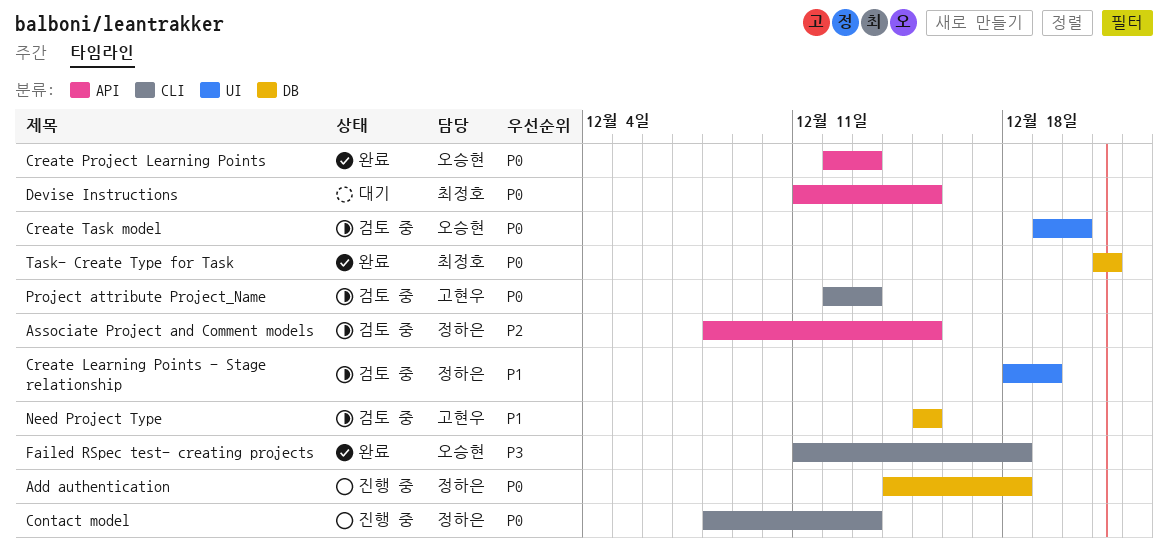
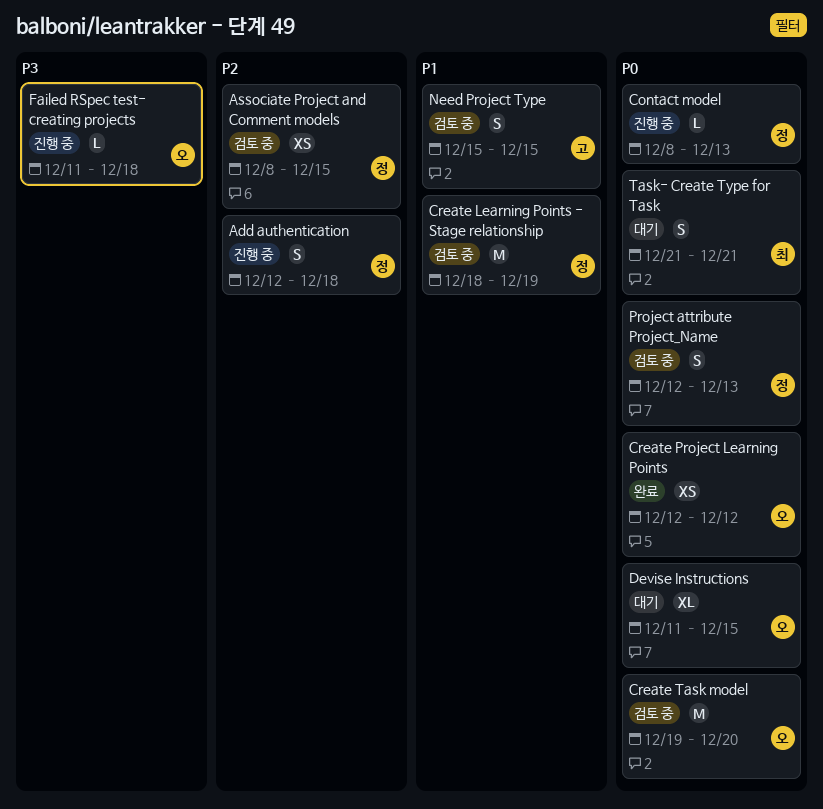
Add authentication, priority: P0 -> P2
Add authentication, start: Dec 14 -> Dec 12
Create Project Learning Points, due: Dec 13 -> Dec 12
Devise Instructions, owner: 최정호 -> 오승현
Failed RSpec test- creating projects, status: 완료 -> 진행 중
Project attribute Project_Name, owner: 고현우 -> 정하은
Task- Create Type for Task, status: 완료 -> 대기

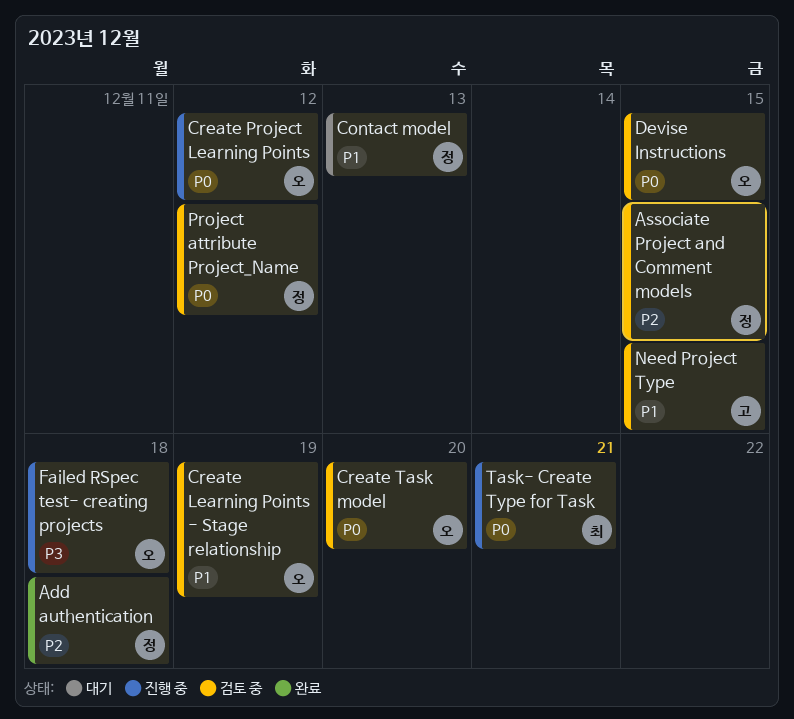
Add authentication, status: 진행 중 -> 완료
Contact model, status: 진행 중 -> 대기
Contact model, priority: P0 -> P1
Create Learning Points - Stage relationship, owner: 정 -> 오
Create Project Learning Points, status: 완료 -> 진행 중
Devise Instructions, status: 대기 -> 검토 중
Project attribute Project_Name, due: Dec 13 -> Dec 12
Task- Create Type for Task, status: 대기 -> 진행 중

